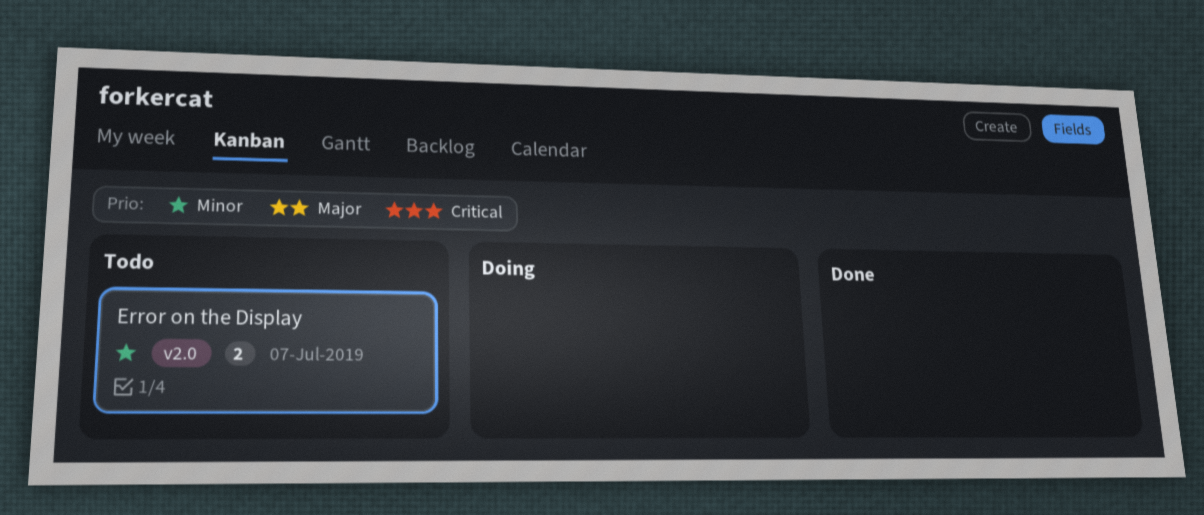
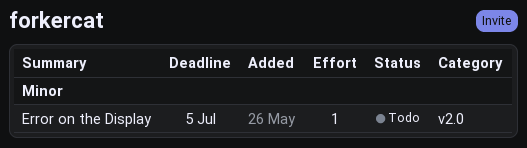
Error on the Display, estimate: 2 -> 1
Error on the Display, due: Jul 7 -> Jul 5

